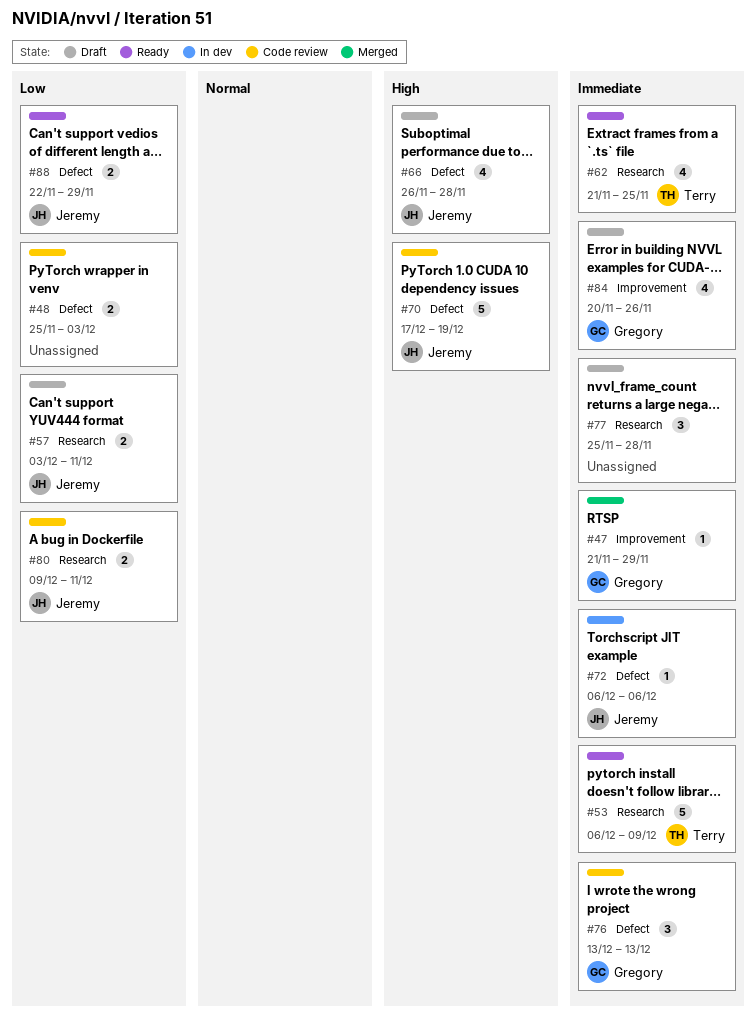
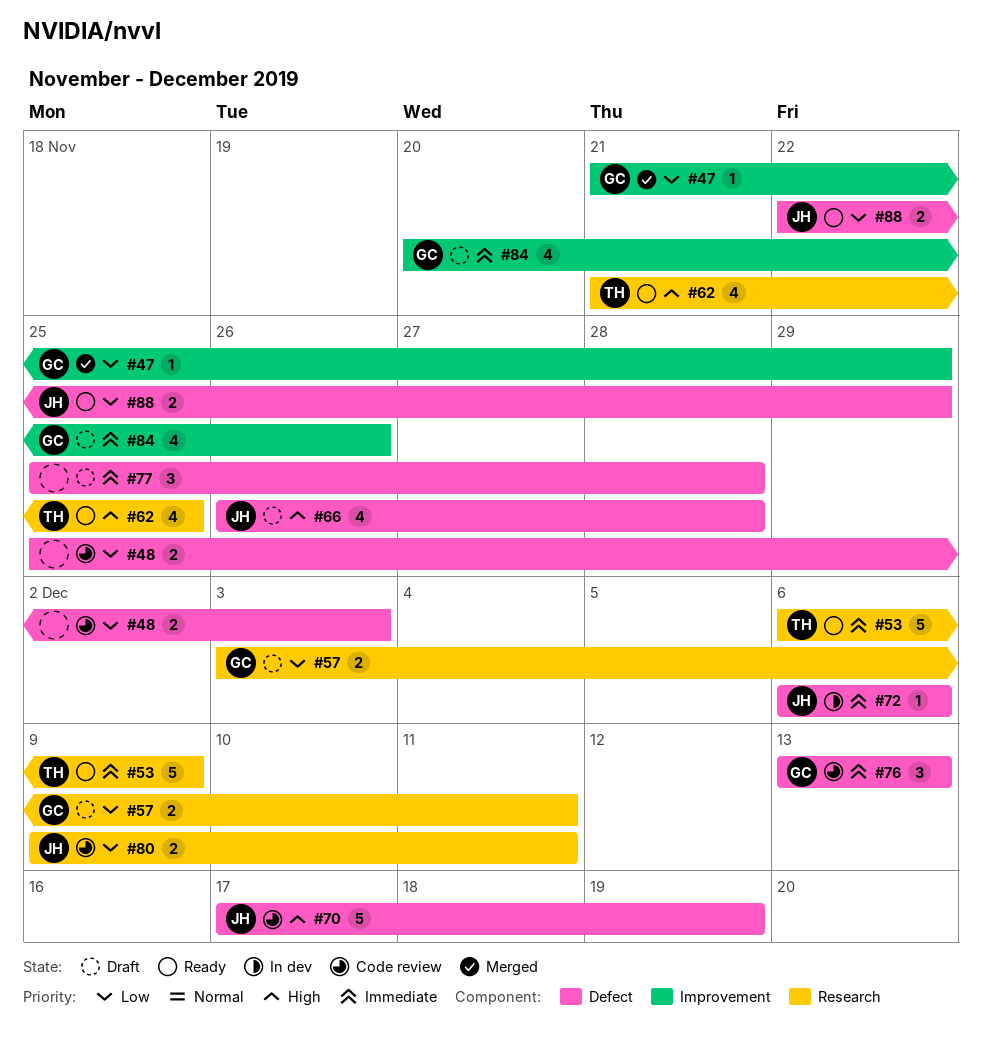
#47, priority: Immediate -> Low
#57, owner: Jeremy -> Gregory
#62, priority: Immediate -> High
#77, label: Research -> Defect

